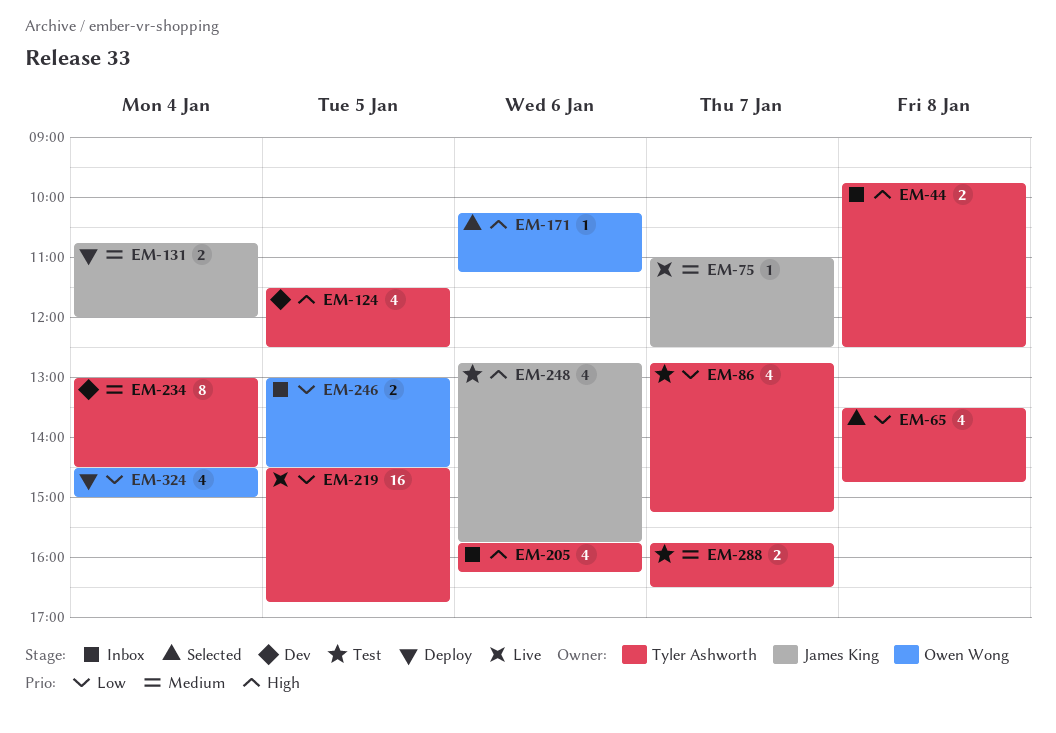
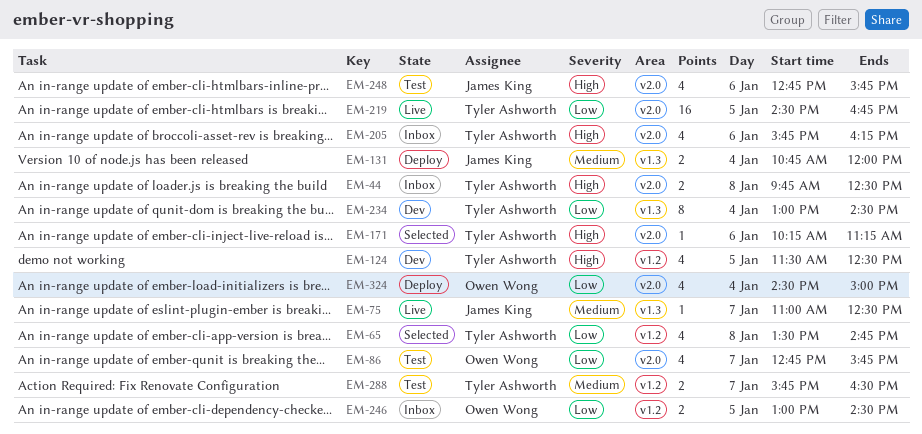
EM-86, owner: Tyler Ashworth -> Owen Wong
EM-86, ends: 15:15 -> 15:45
EM-171, owner: Owen Wong -> Tyler Ashworth
EM-234, priority: Medium -> Low

